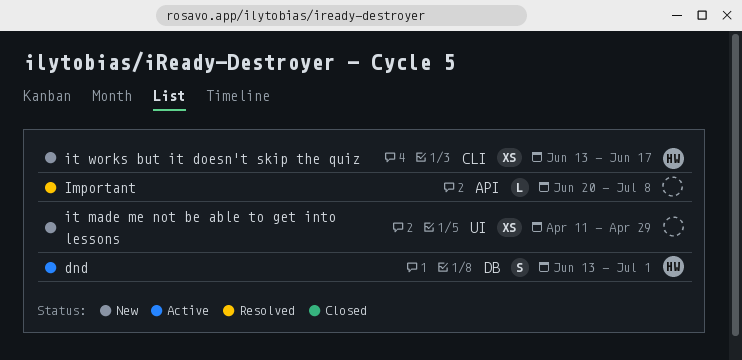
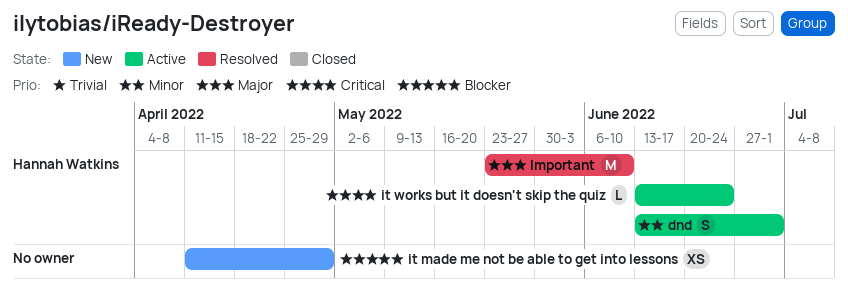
Important, owner: none -> Hannah Watkins
Important, estimate: L -> M
Important, start: Jun 20 -> May 23
Important, due: Jul 8 -> Jun 10
it works but it doesn't skip the quiz, status: New -> Active
it works but it doesn't skip the quiz, estimate: XS -> L
it works but it doesn't skip the quiz, due: Jun 17 -> Jun 24

